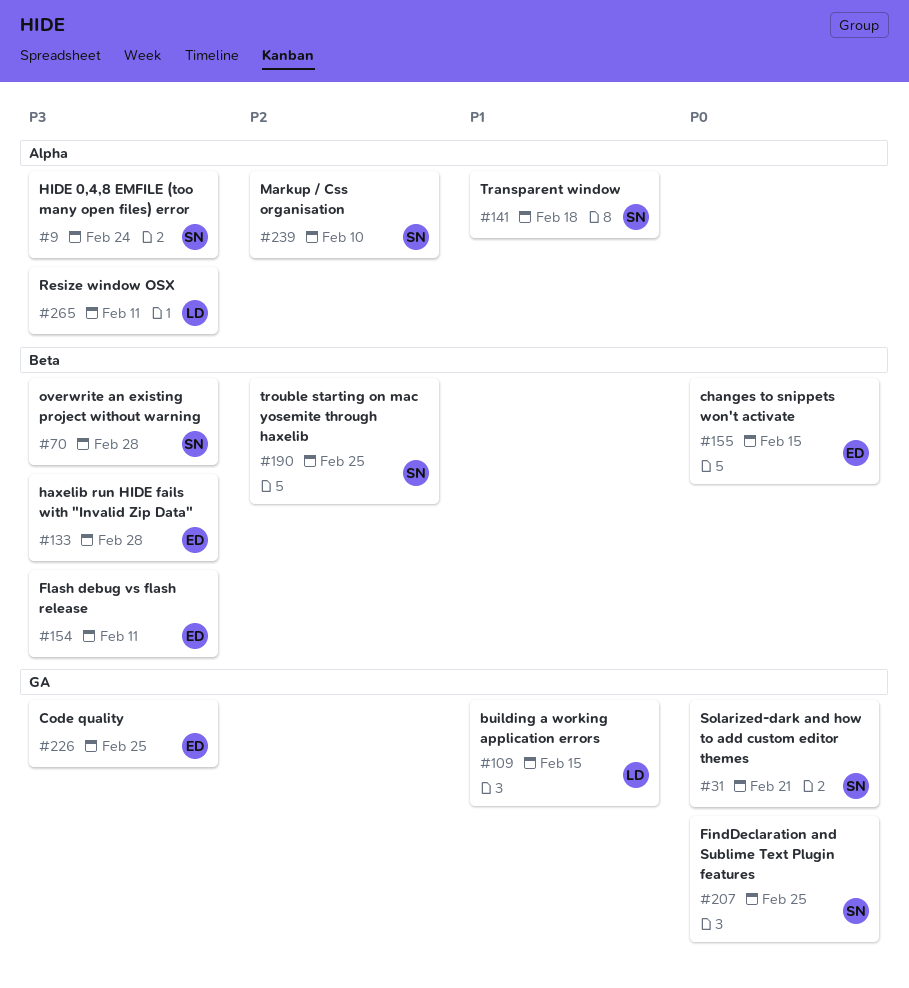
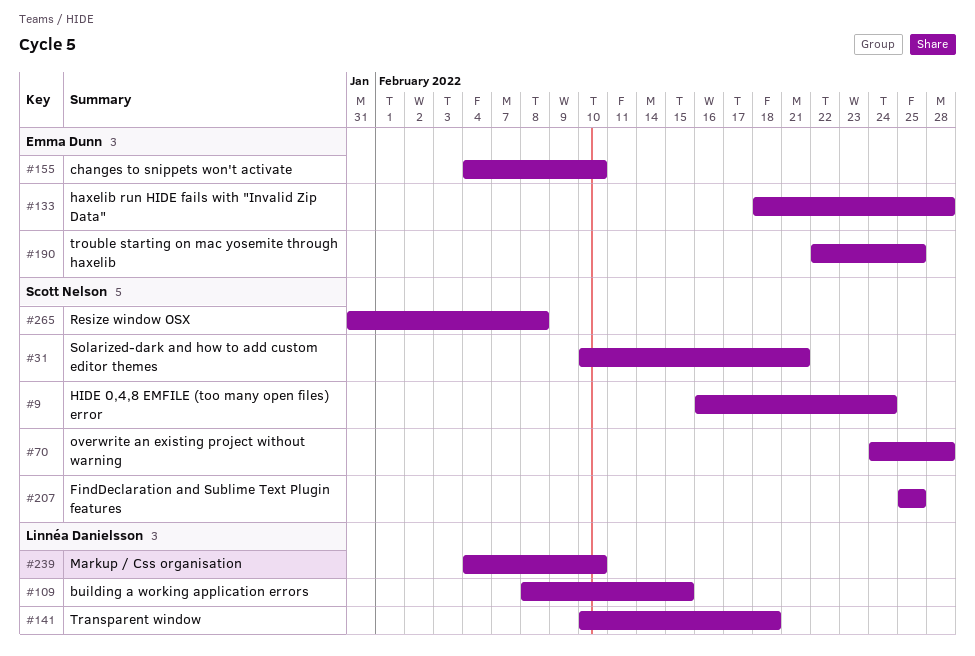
#141, owner: Scott Nelson -> Linnéa Danielsson
#154: present -> none
#155, due: Feb 15 -> Feb 10
#190, owner: Scott Nelson -> Emma Dunn
#226: present -> none
#239, owner: Scott Nelson -> Linnéa Danielsson
#265, owner: Linnéa Danielsson -> Scott Nelson
#265, due: Feb 11 -> Feb 8

